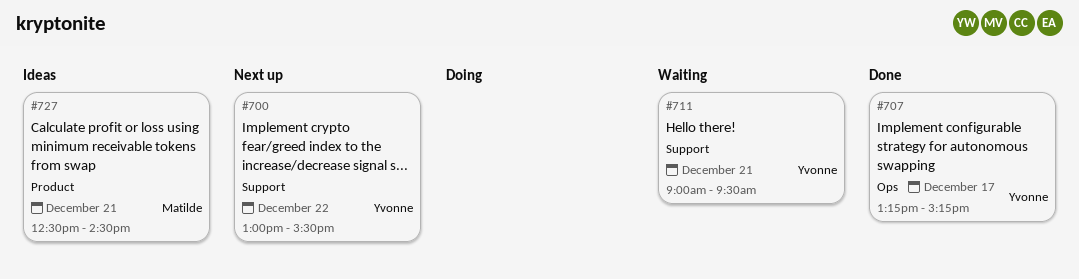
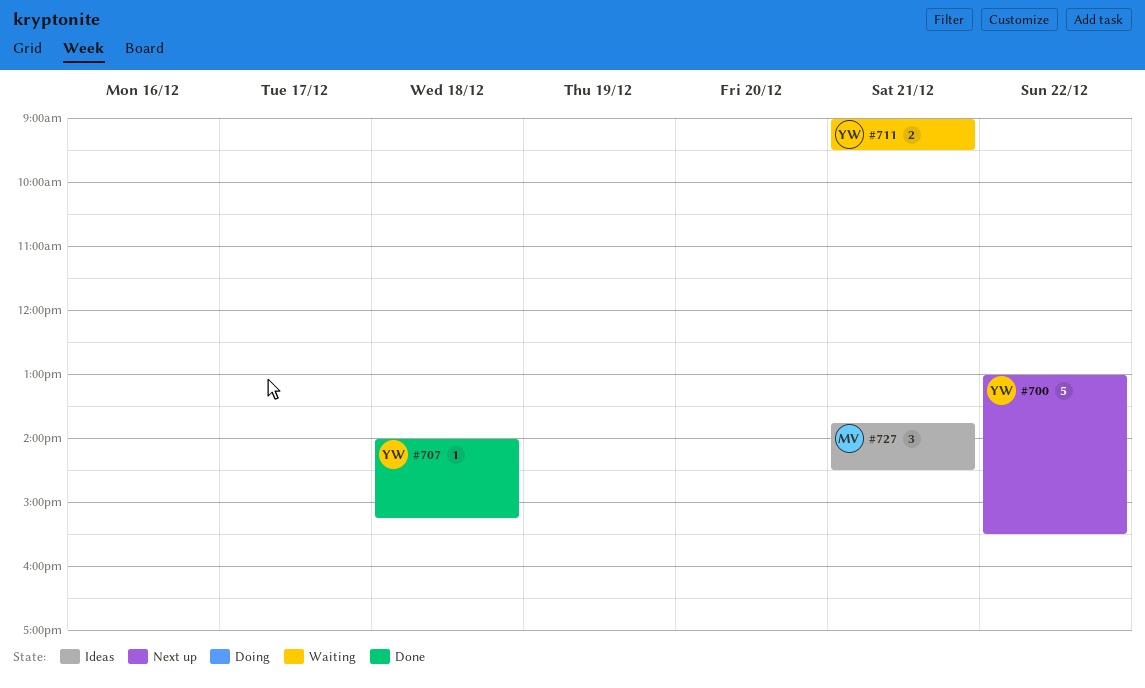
#707, day: Dec 17 -> Dec 18
#707, begins: 13:15 -> 14:00
#727, begins: 12:30 -> 13:45

